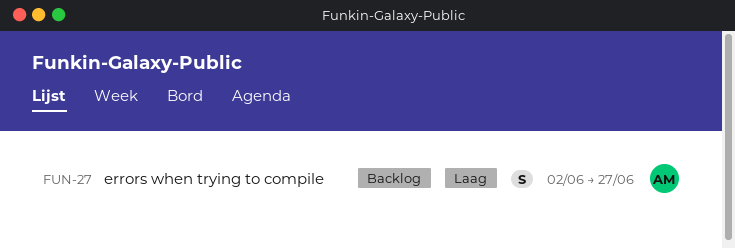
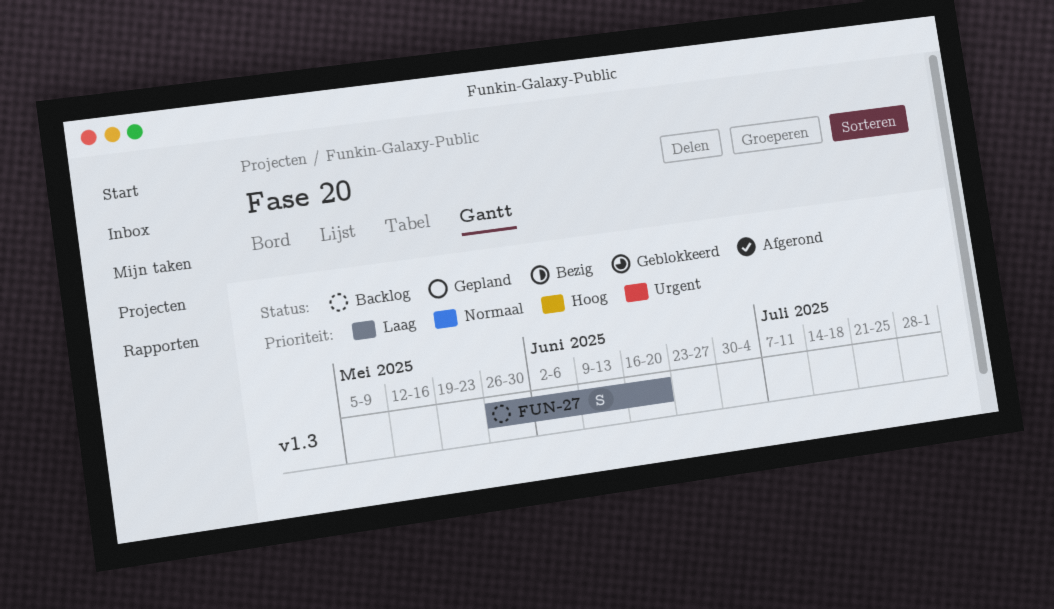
FUN-27, start: Jun 2 -> May 26
FUN-27, due: Jun 27 -> Jun 20

